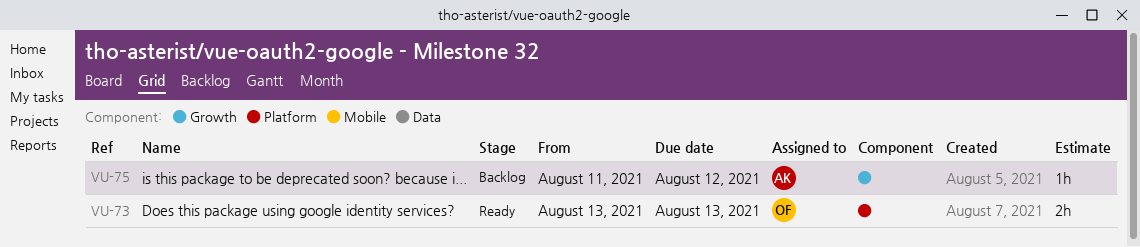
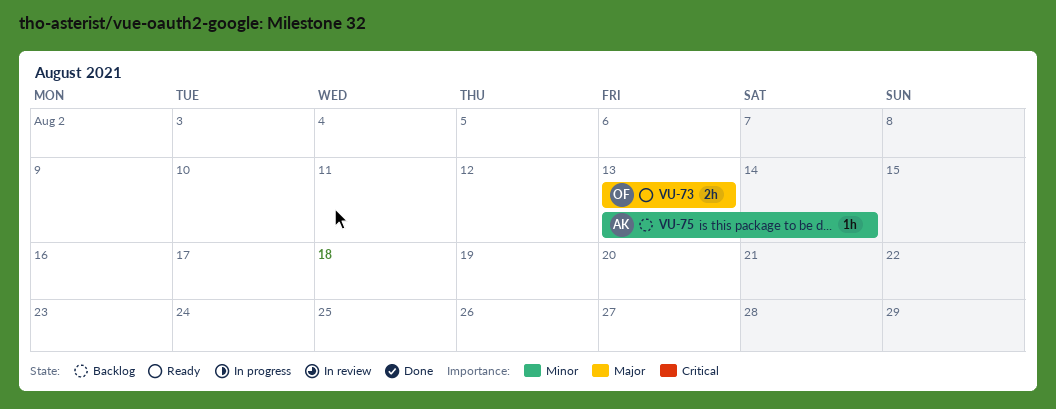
VU-75, start: Aug 11 -> Aug 13
VU-75, due: Aug 12 -> Aug 14

